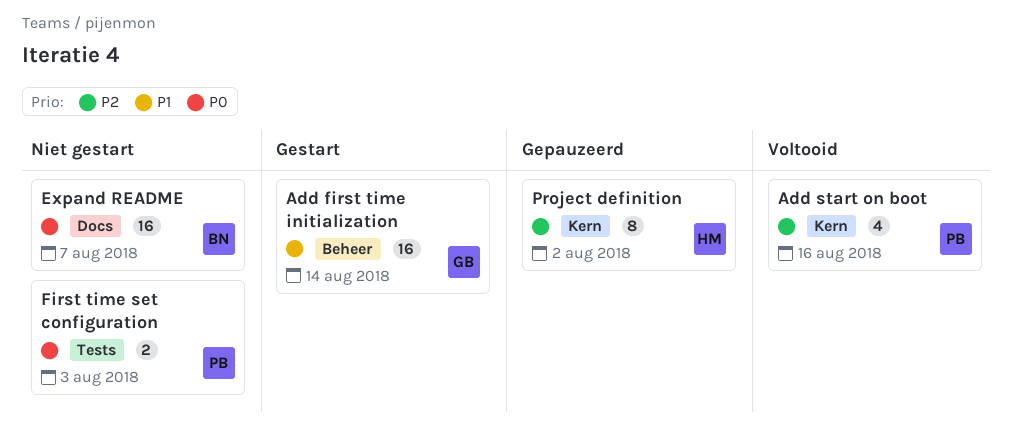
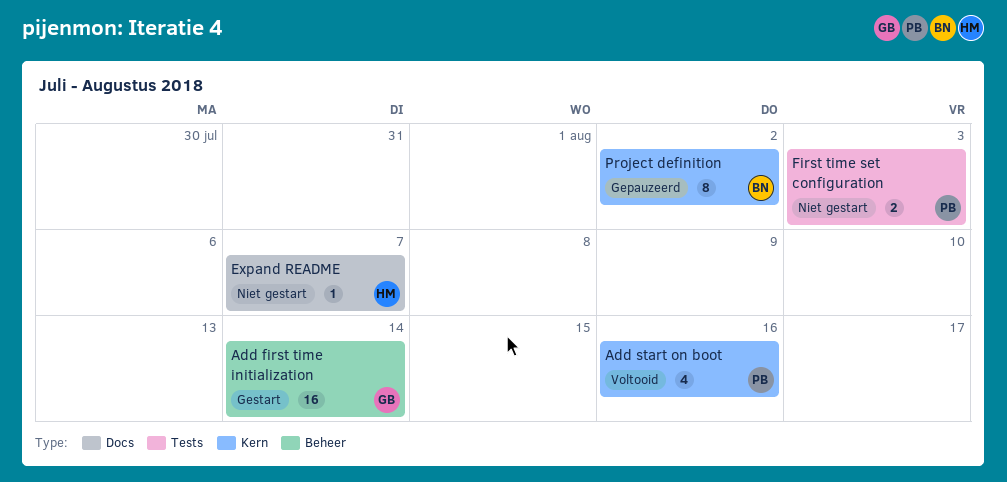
Expand README, owner: BN -> HM
Expand README, estimate: 16 -> 1
Project definition, owner: HM -> BN

